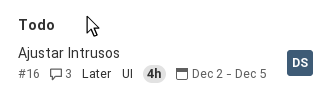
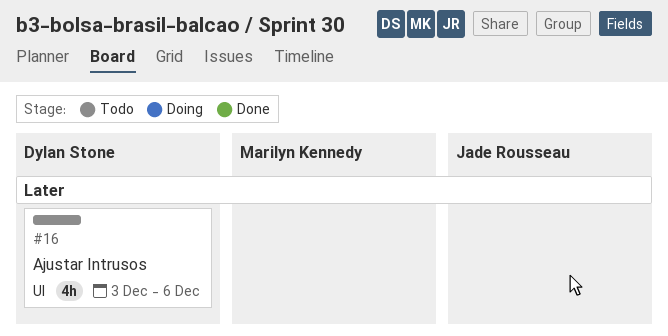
#16, start: Dec 2 -> Dec 3
#16, due: Dec 5 -> Dec 6

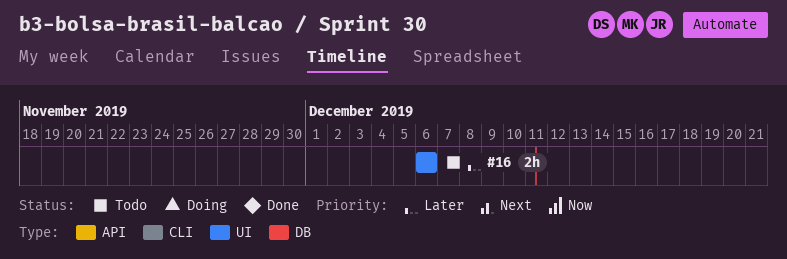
#16, estimate: 4h -> 2h
#16, start: Dec 3 -> Dec 6

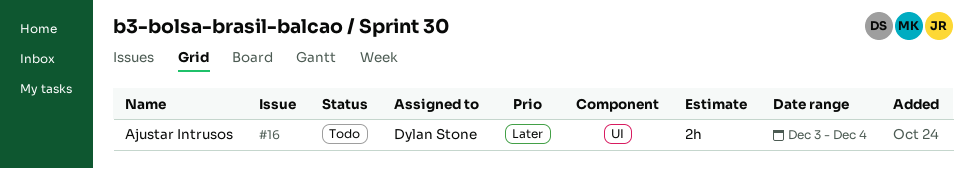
#16, start: Dec 6 -> Dec 3
#16, due: Dec 6 -> Dec 4

